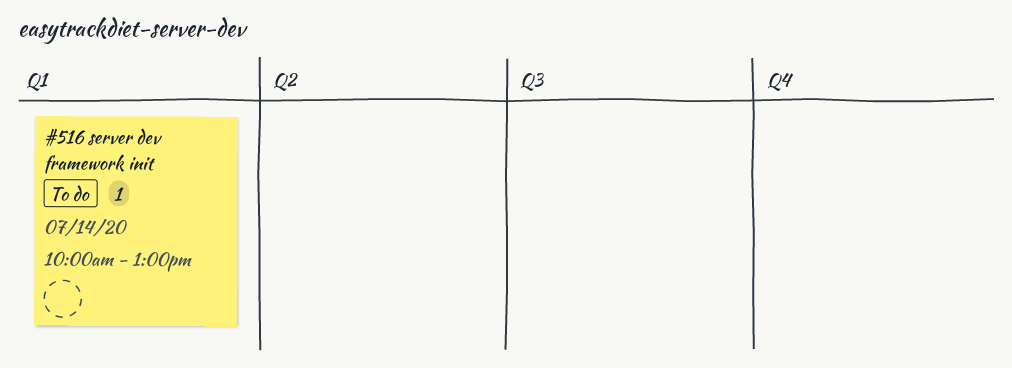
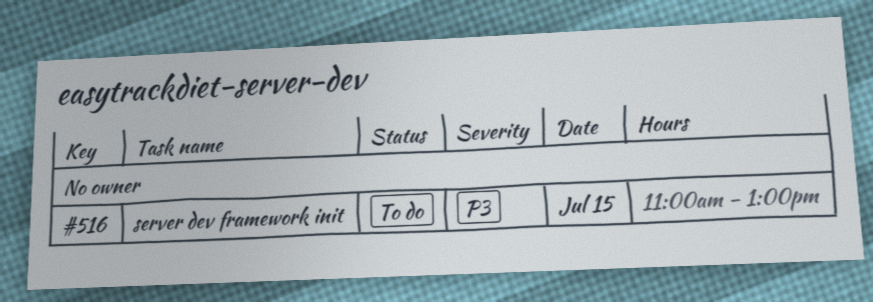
#516, day: Jul 14 -> Jul 15
#516, begins: 10:00 -> 11:00

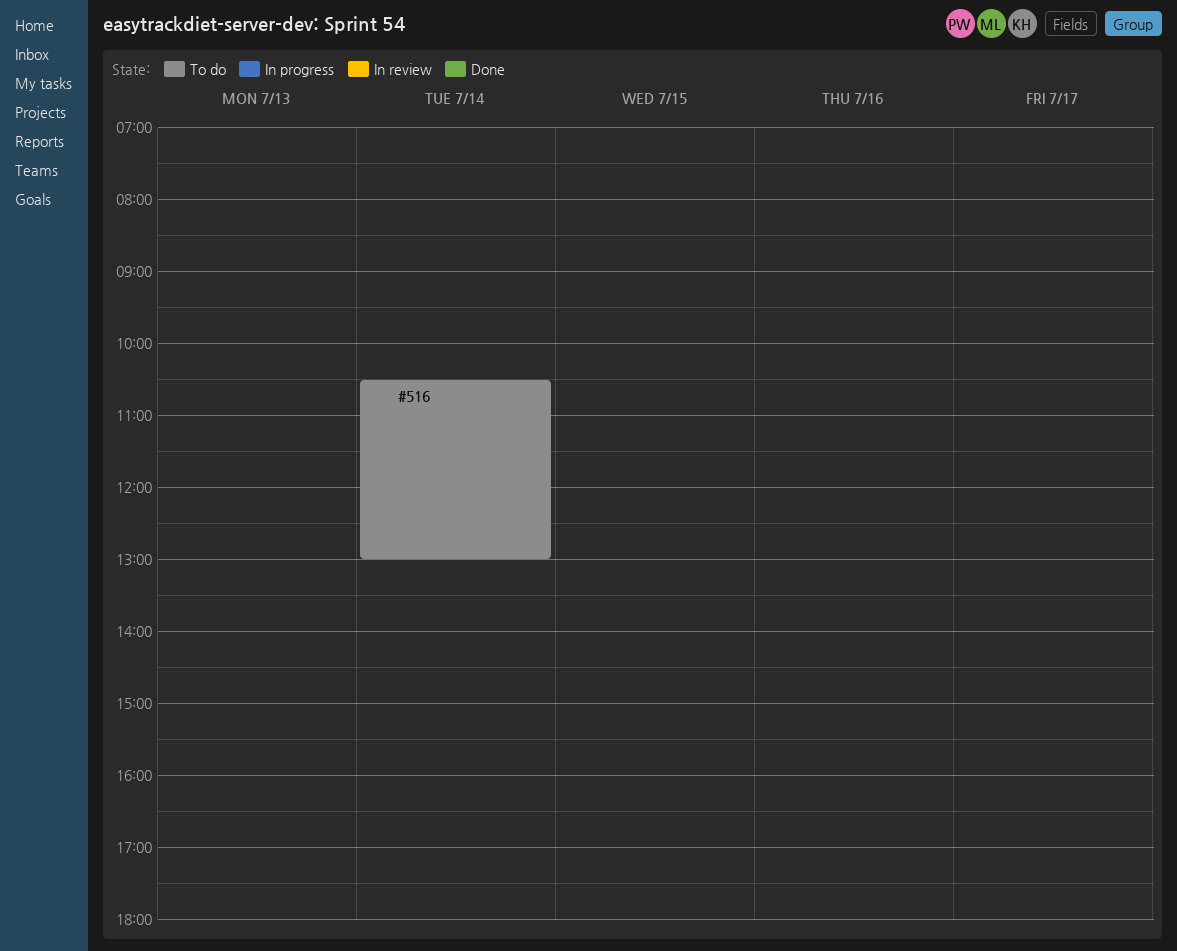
#516, day: Jul 15 -> Jul 14
#516, begins: 11:00 -> 10:30

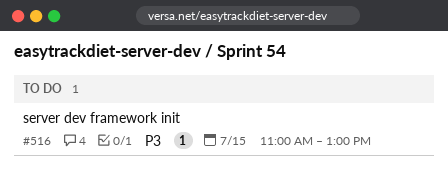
#516, day: Jul 14 -> Jul 15
#516, begins: 10:30 -> 11:00

